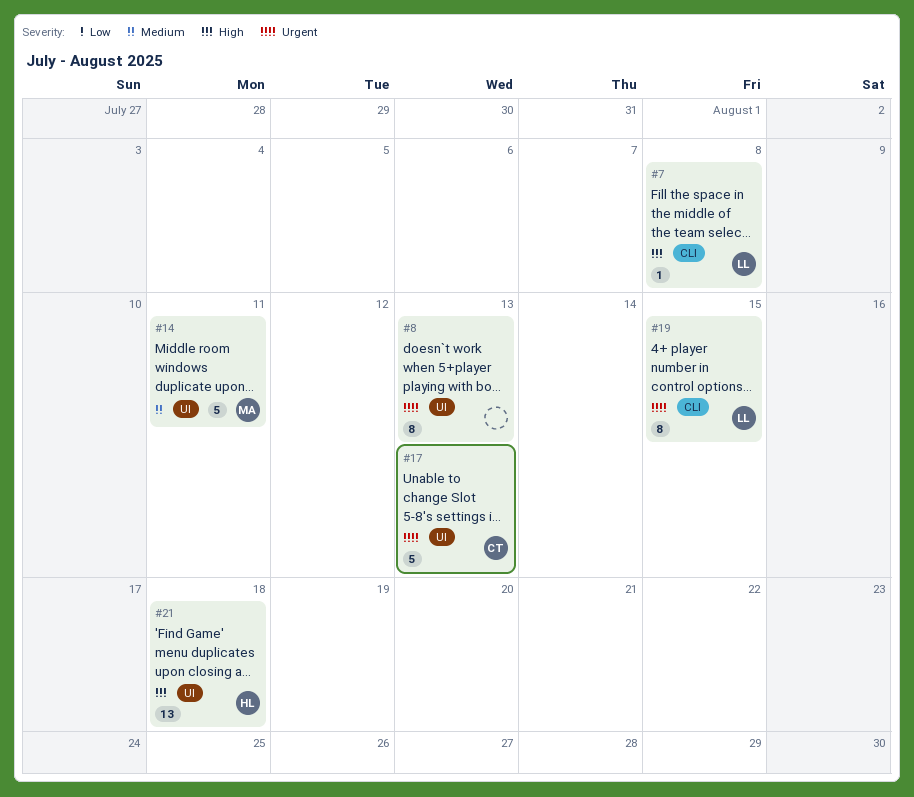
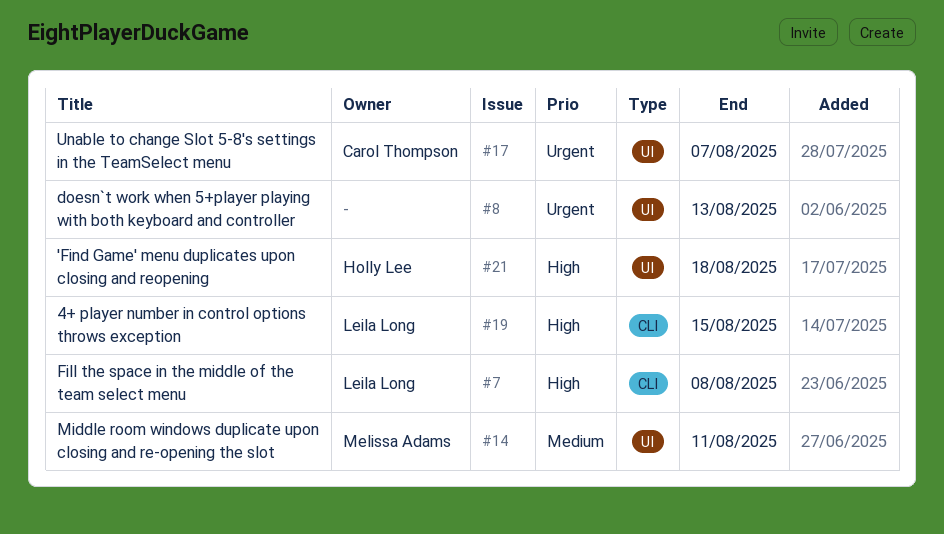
#17, due: Aug 13 -> Aug 7
#19, priority: Urgent -> High

